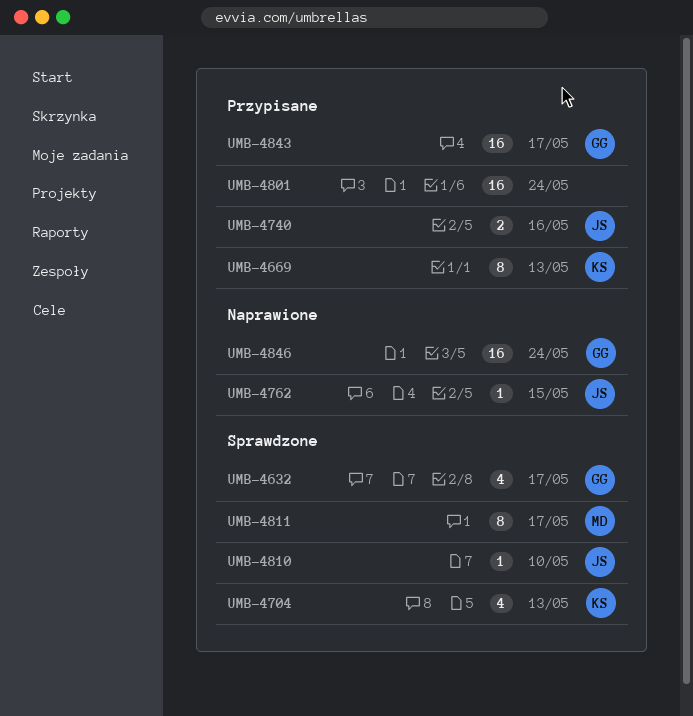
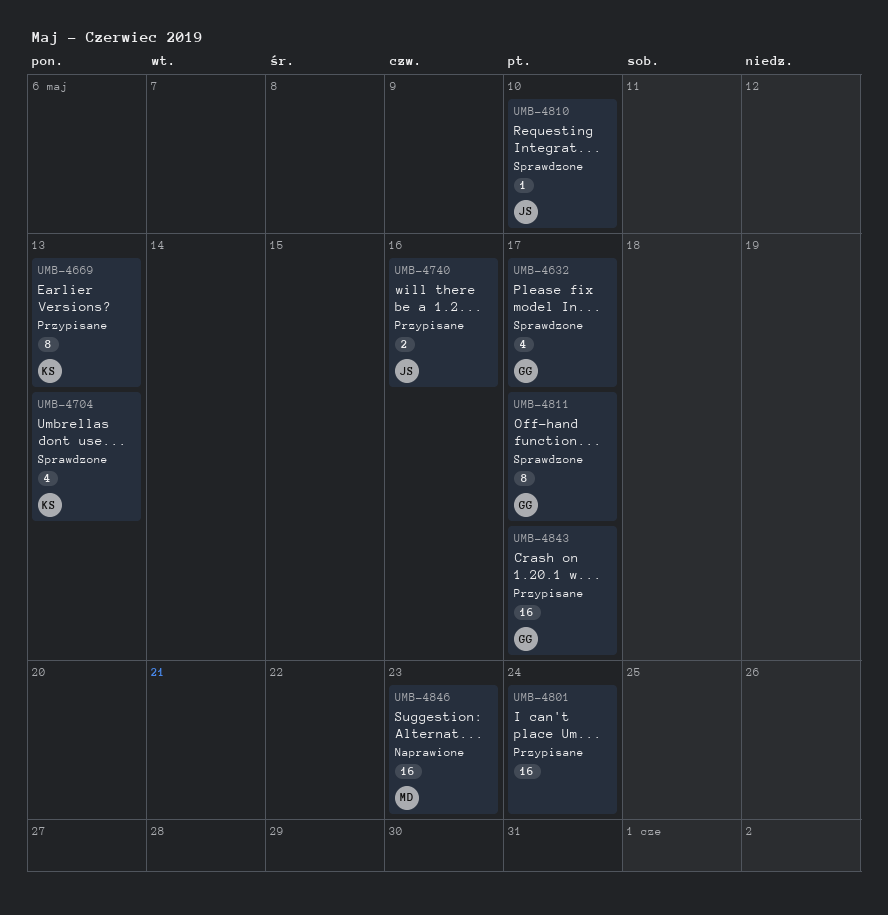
UMB-4762: present -> none
UMB-4811, owner: MD -> GG
UMB-4846, owner: GG -> MD
UMB-4846, due: May 24 -> May 23

